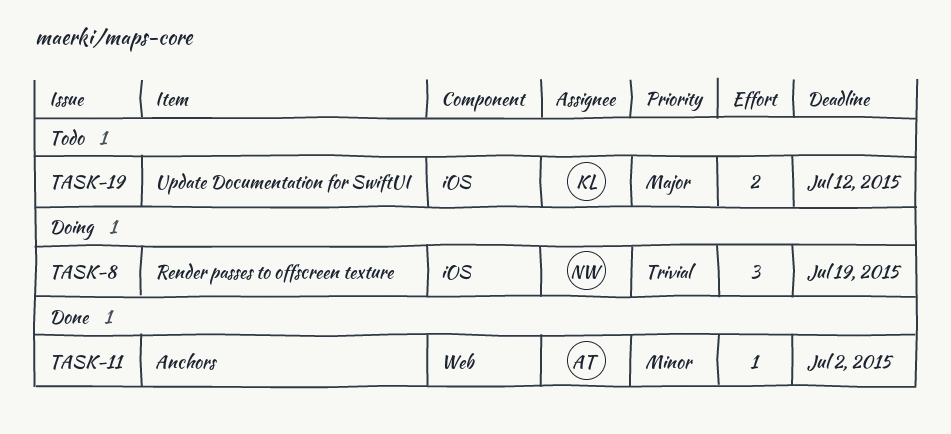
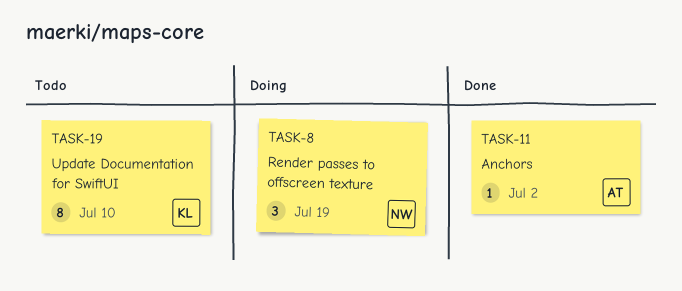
TASK-19, estimate: 2 -> 8
TASK-19, due: Jul 12 -> Jul 10

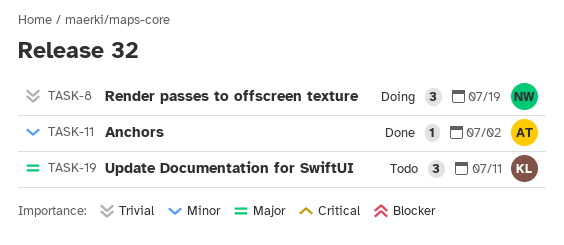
TASK-19, estimate: 8 -> 3
TASK-19, due: Jul 10 -> Jul 11

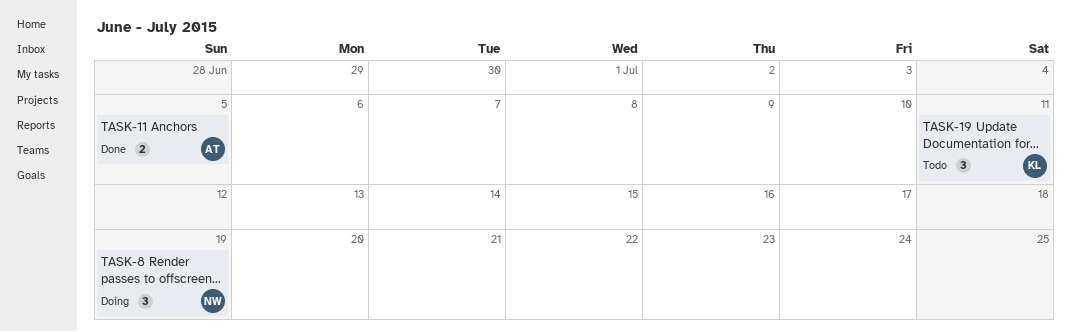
TASK-11, estimate: 1 -> 2
TASK-11, due: Jul 2 -> Jul 5

